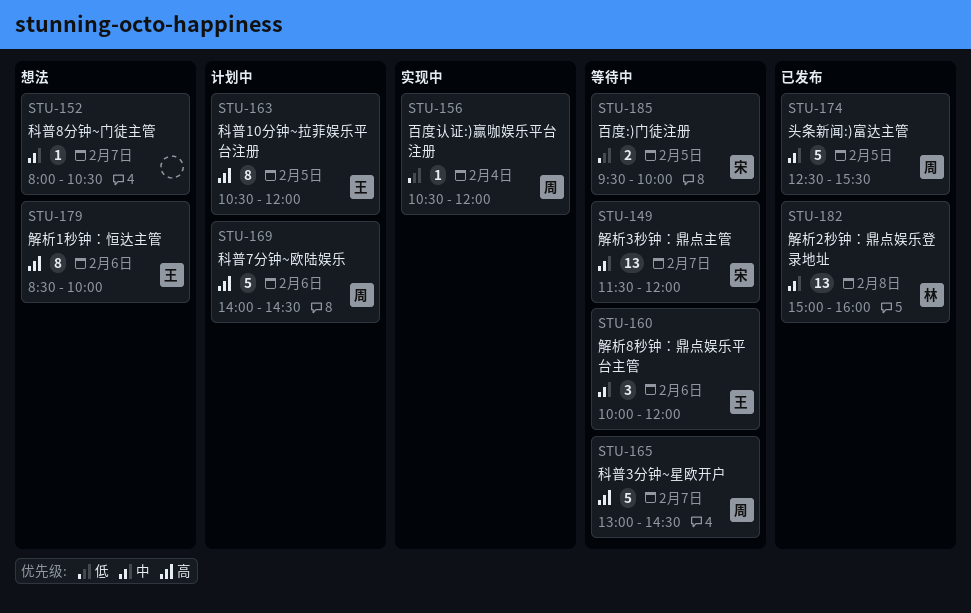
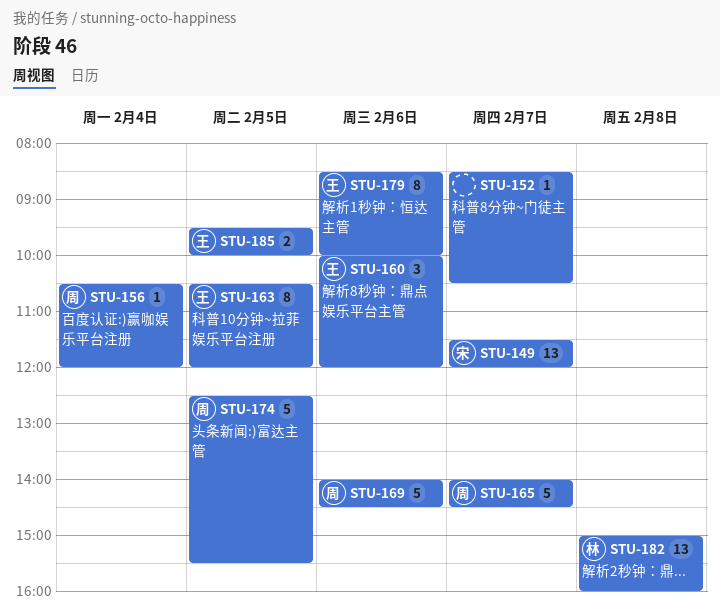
STU-152, begins: 08:00 -> 08:30
STU-165, begins: 13:00 -> 14:00
STU-185, owner: 宋 -> 王

